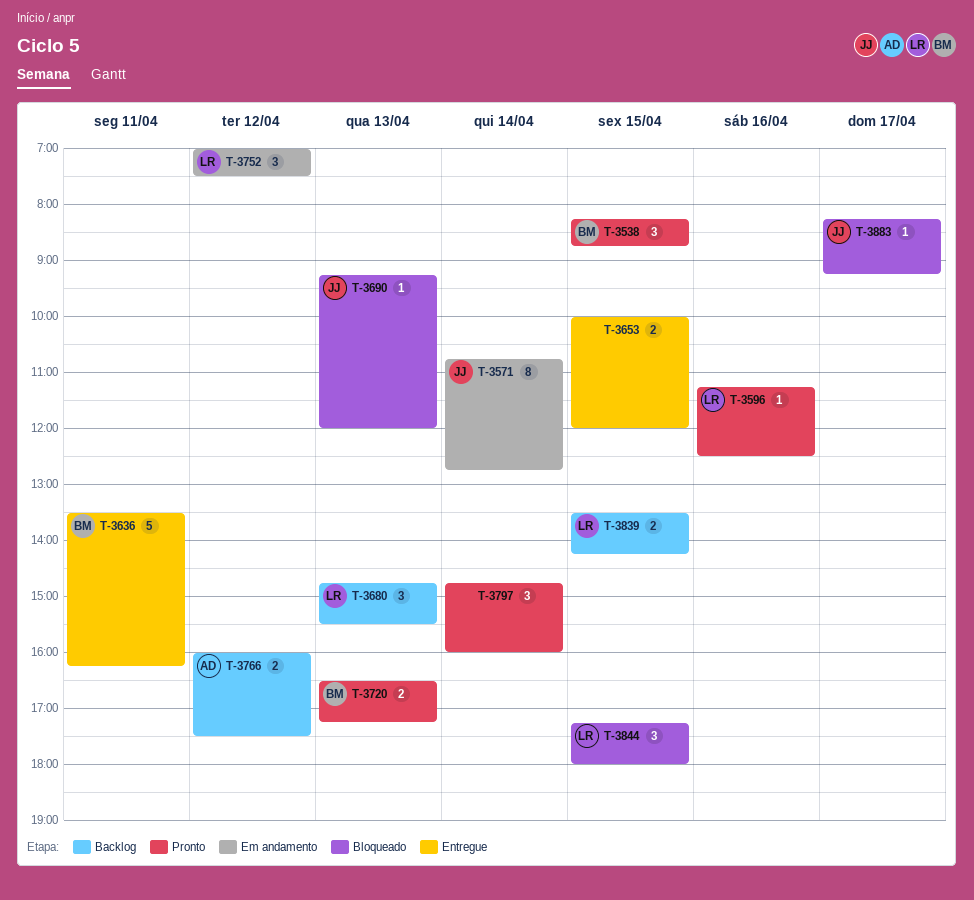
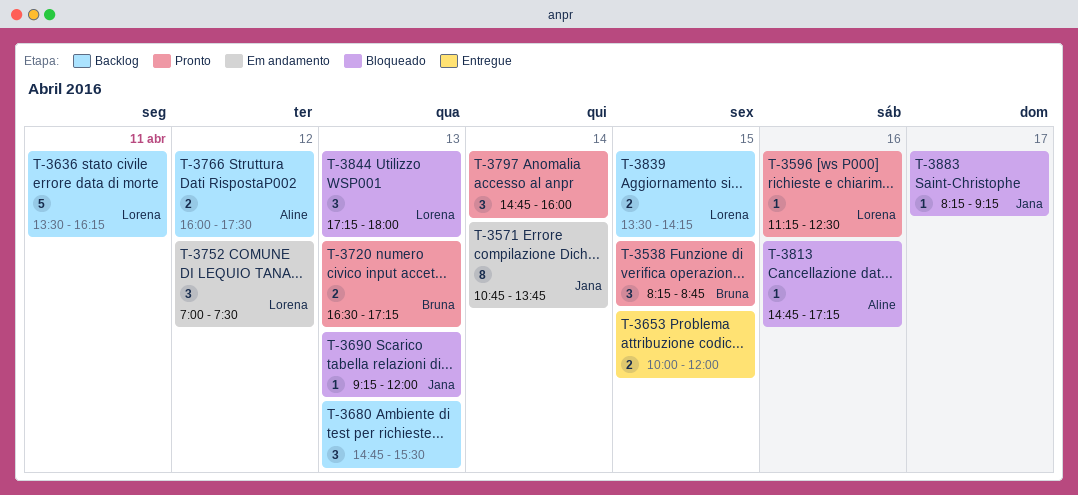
T-3571, ends: 12:45 -> 13:45
T-3636, status: Entregue -> Backlog
T-3636, owner: Bruna -> Lorena
T-3680, owner: Lorena -> none
T-3813: none -> present
T-3844, day: Apr 15 -> Apr 13

